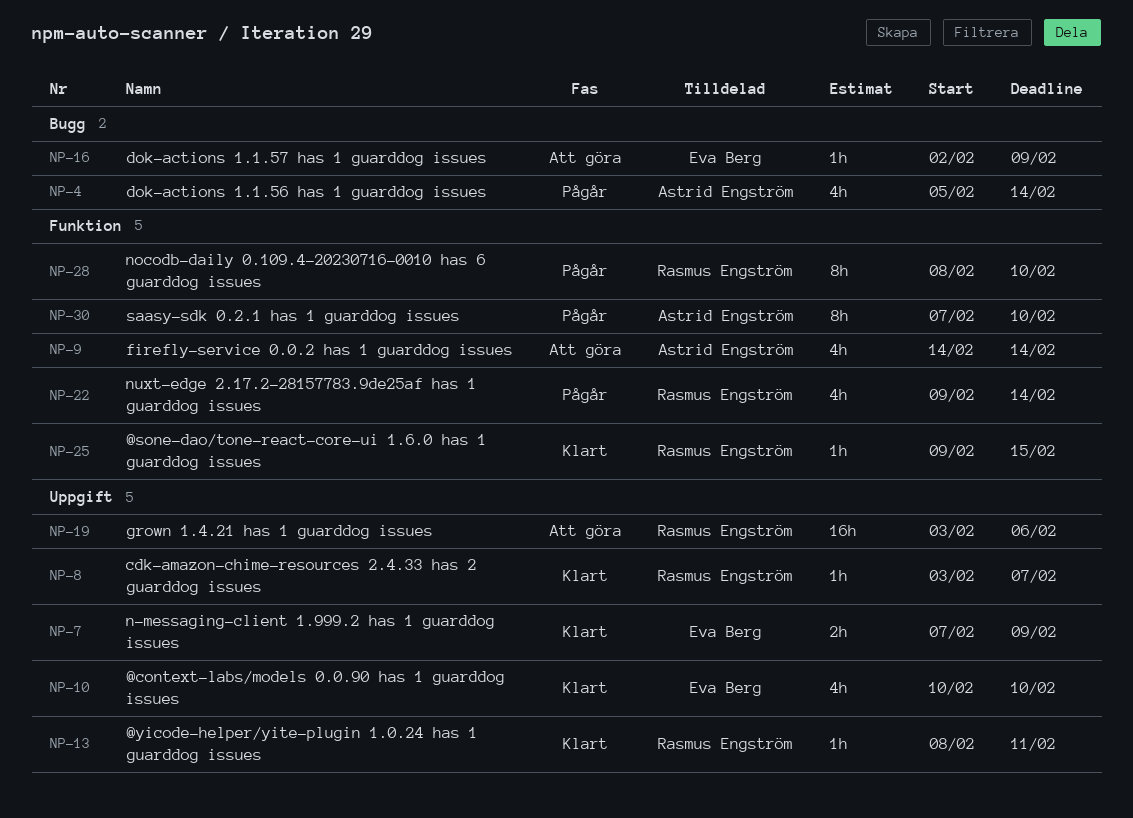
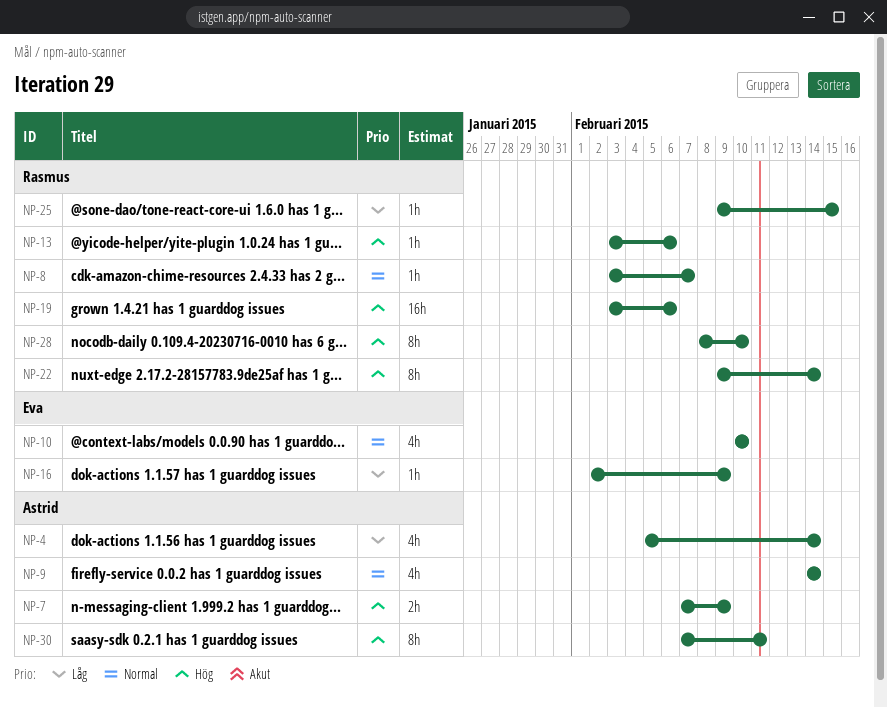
NP-7, owner: Eva Berg -> Astrid Engström
NP-13, start: Feb 8 -> Feb 3
NP-13, due: Feb 11 -> Feb 6
NP-22, estimate: 4h -> 8h
NP-30, due: Feb 10 -> Feb 11

